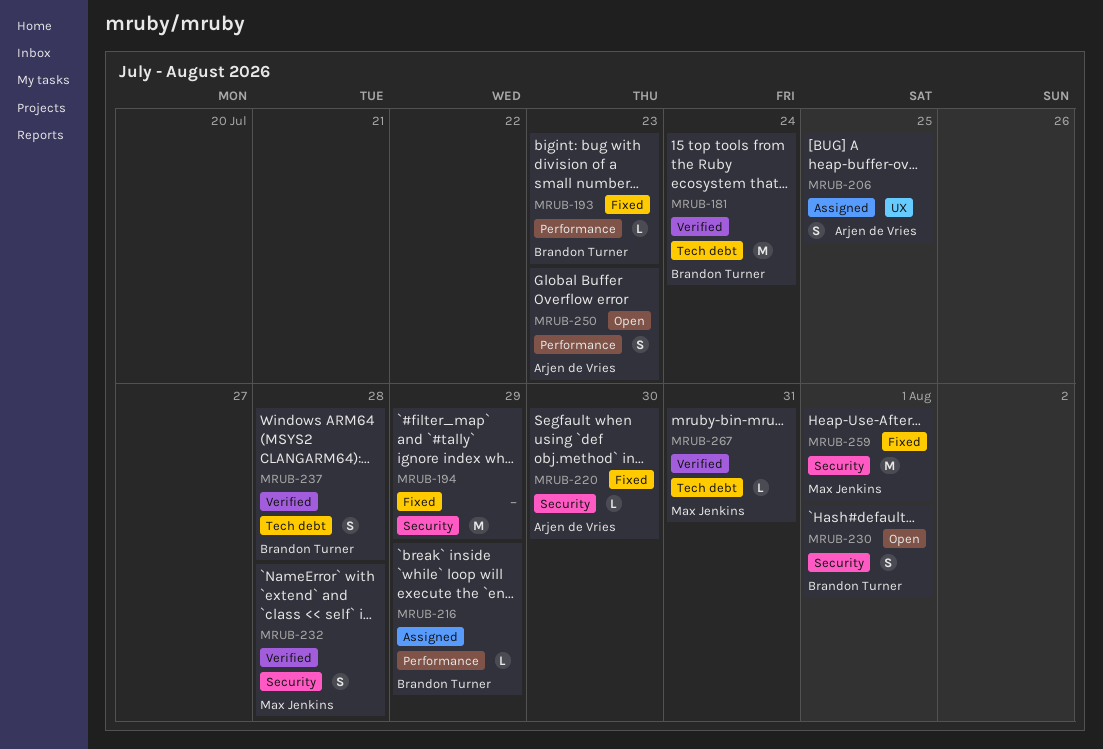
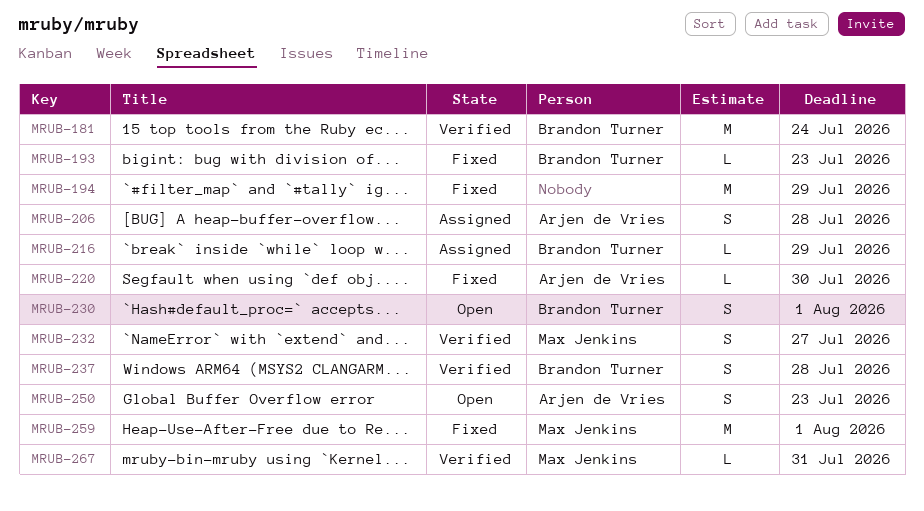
MRUB-206, due: Jul 25 -> Jul 28
MRUB-232, due: Jul 28 -> Jul 27

